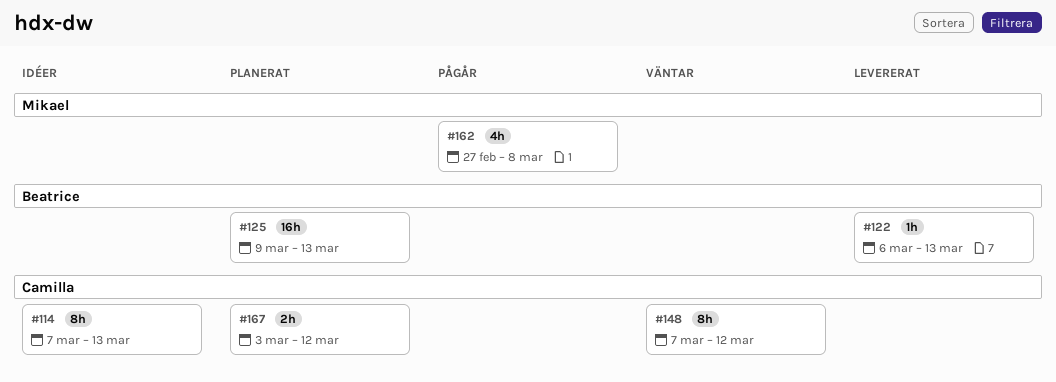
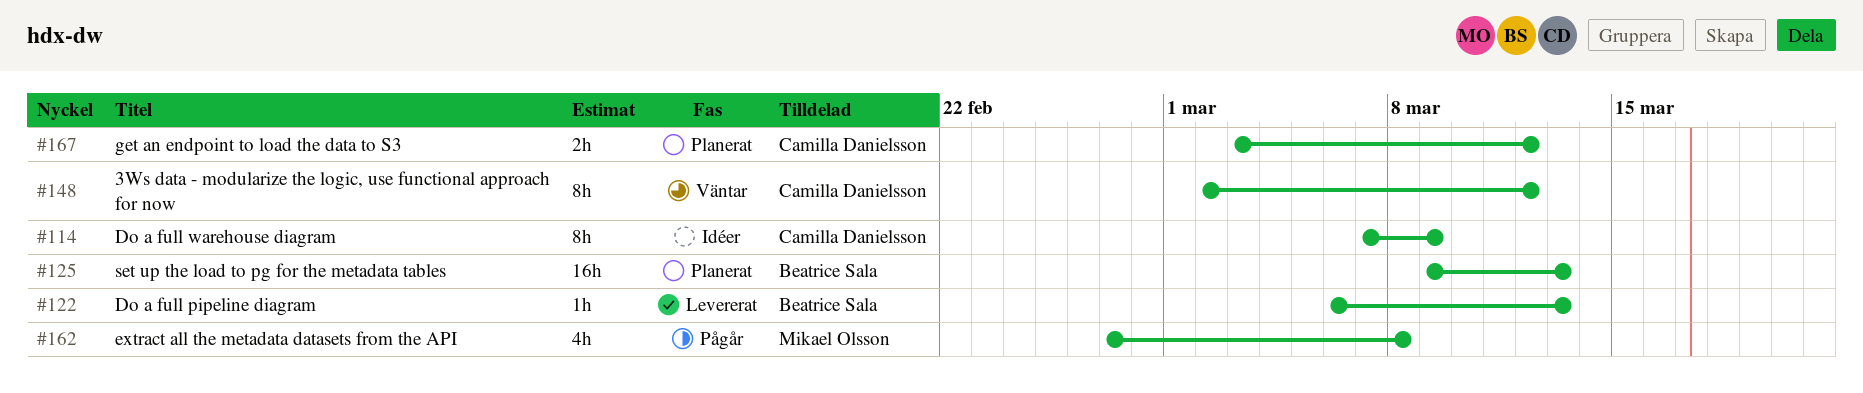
#114, due: Mar 13 -> Mar 9
#148, start: Mar 7 -> Mar 2

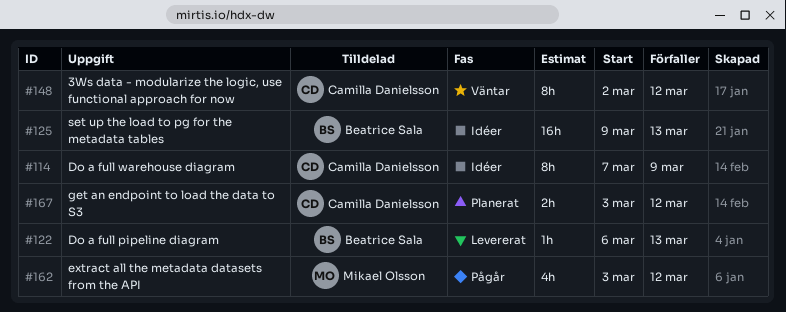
#125, status: Planerat -> Idéer
#162, start: Feb 27 -> Mar 3
#162, due: Mar 8 -> Mar 12

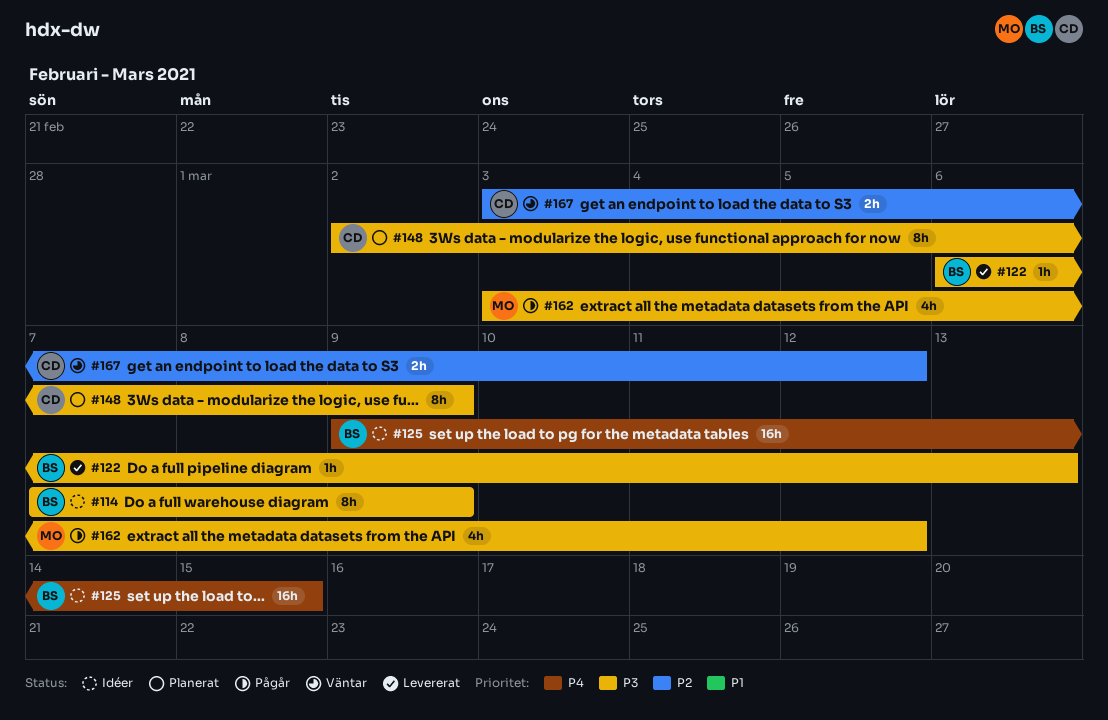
#114, owner: Camilla Danielsson -> Beatrice Sala
#125, due: Mar 13 -> Mar 15
#148, status: Väntar -> Planerat
#148, due: Mar 12 -> Mar 9
#167, status: Planerat -> Väntar

